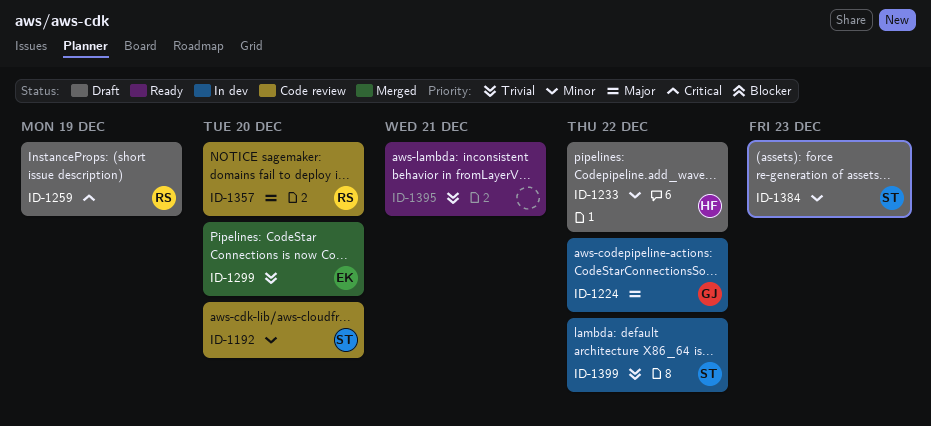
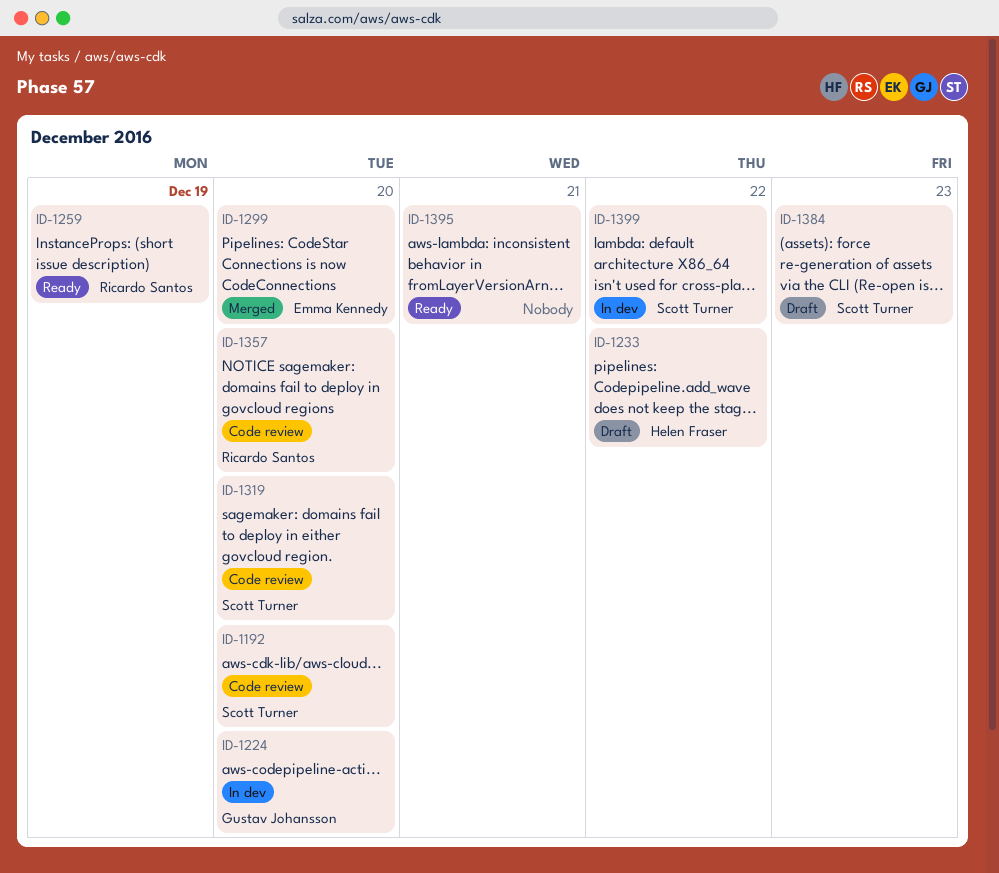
ID-1224, due: Dec 22 -> Dec 20
ID-1259, status: Draft -> Ready
ID-1319: none -> present

